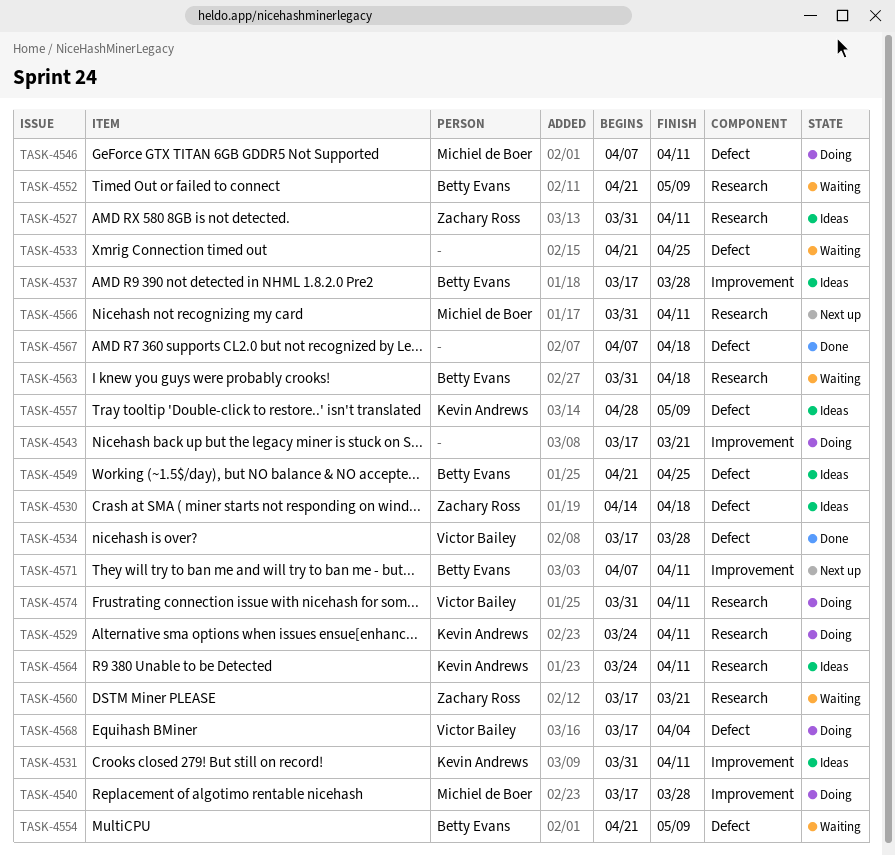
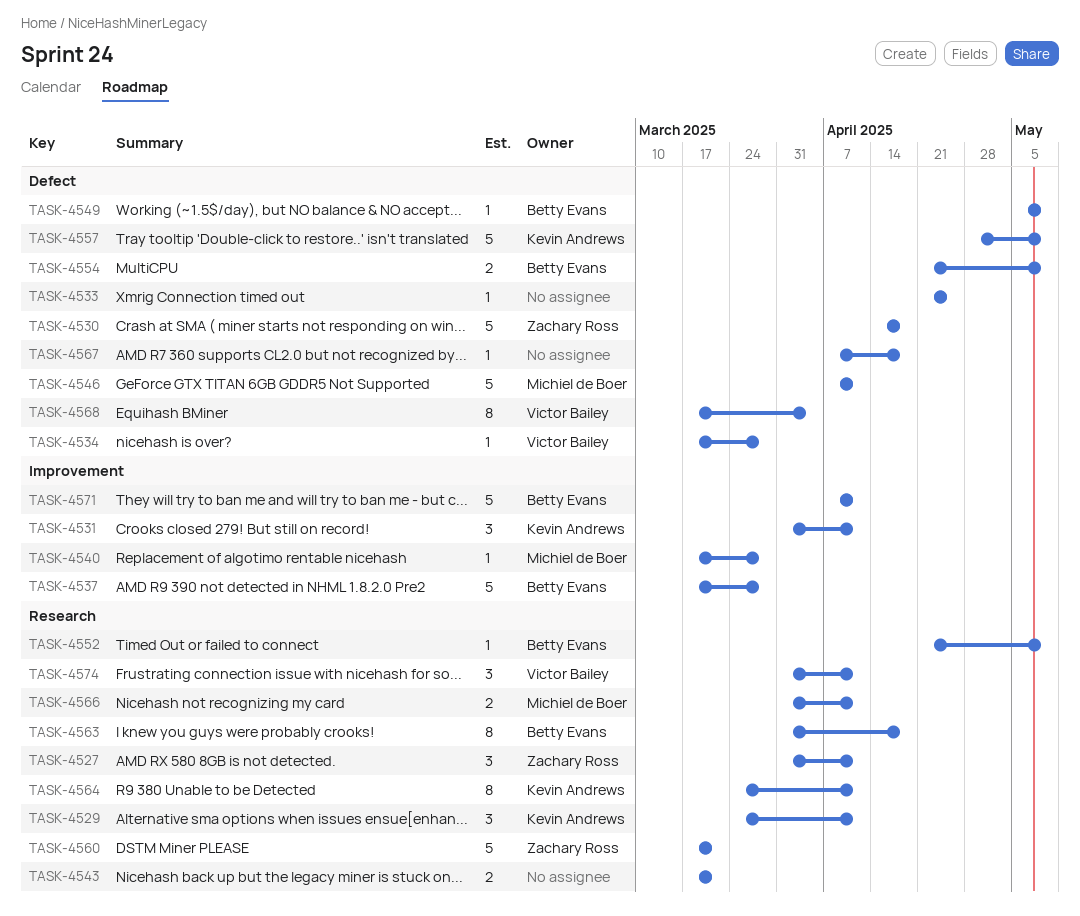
TASK-4543, label: Improvement -> Research
TASK-4549, start: Apr 21 -> May 5
TASK-4549, due: Apr 25 -> May 9

